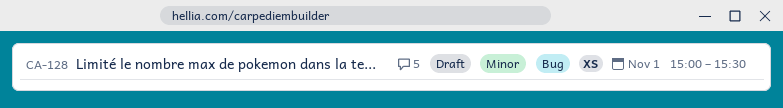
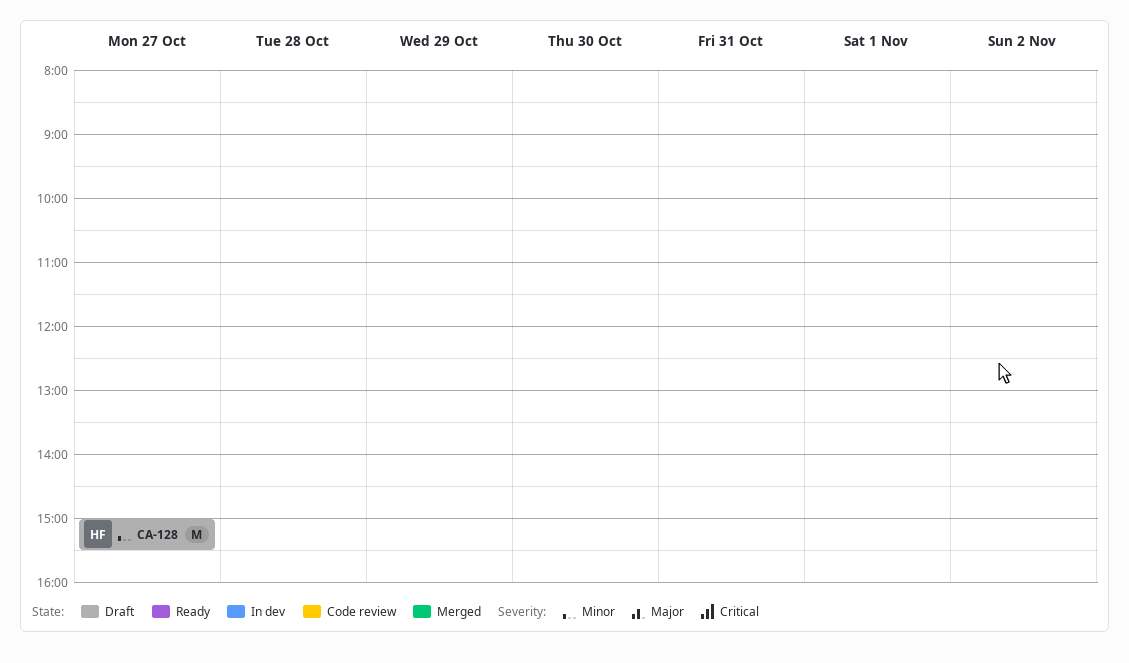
CA-128, estimate: XS -> M
CA-128, day: Nov 1 -> Oct 27

